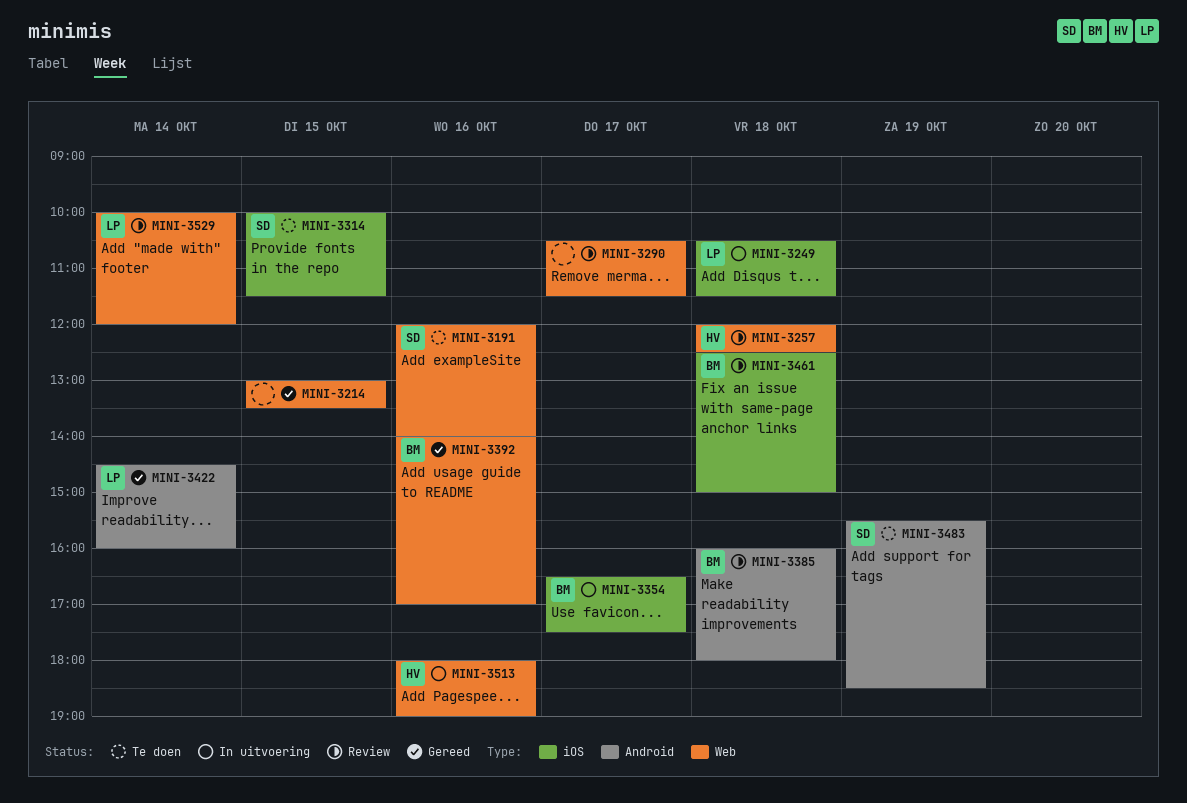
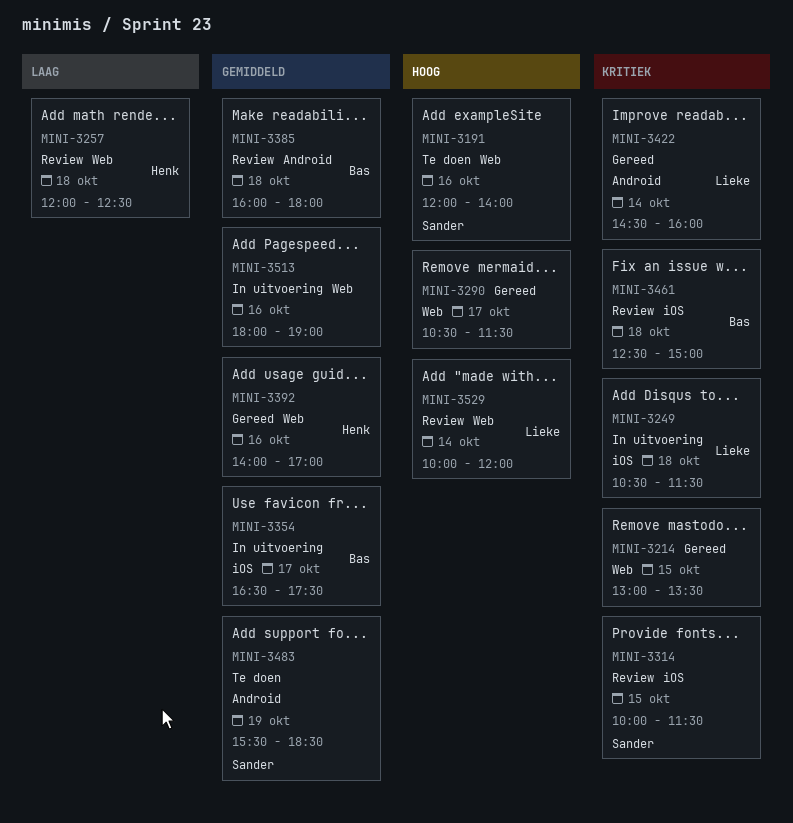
MINI-3290, status: Review -> Gereed
MINI-3314, status: Te doen -> Review
MINI-3392, owner: Bas -> Henk
MINI-3513, owner: Henk -> none

